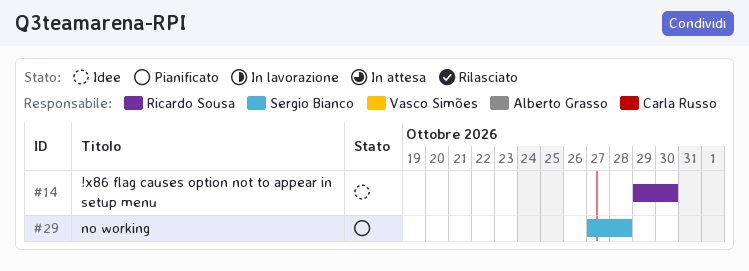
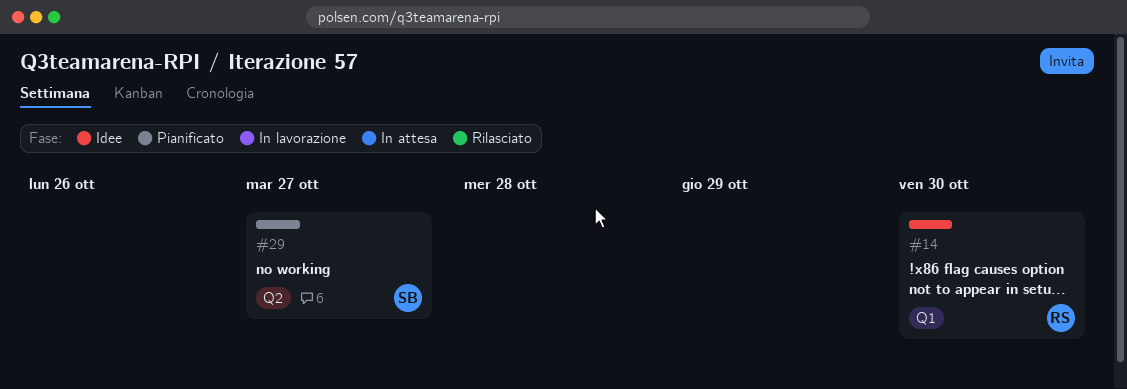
#29, due: Oct 28 -> Oct 27

